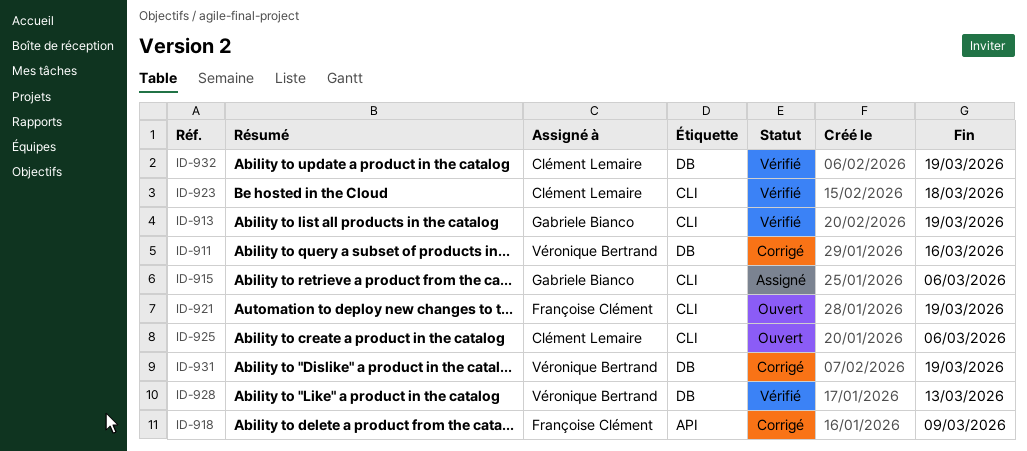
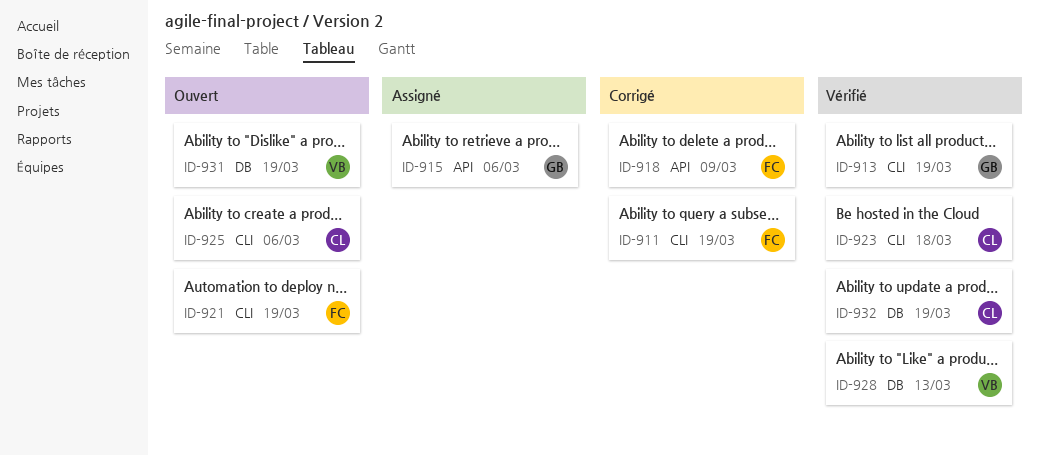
ID-911, owner: Véronique Bertrand -> Françoise Clément
ID-911, label: DB -> CLI
ID-911, due: Mar 16 -> Mar 19
ID-915, label: CLI -> API
ID-931, status: Corrigé -> Ouvert

